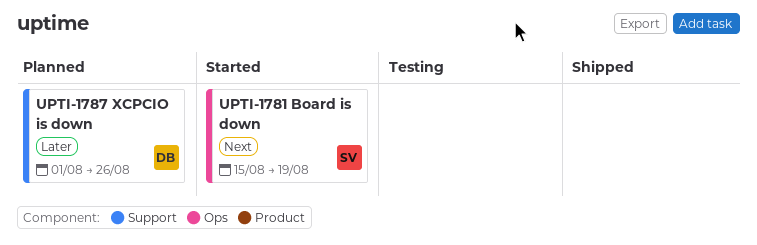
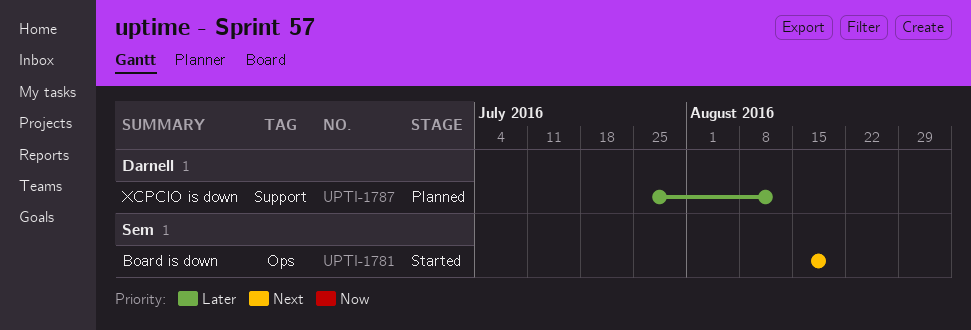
UPTI-1787, start: Aug 1 -> Jul 25
UPTI-1787, due: Aug 26 -> Aug 12

